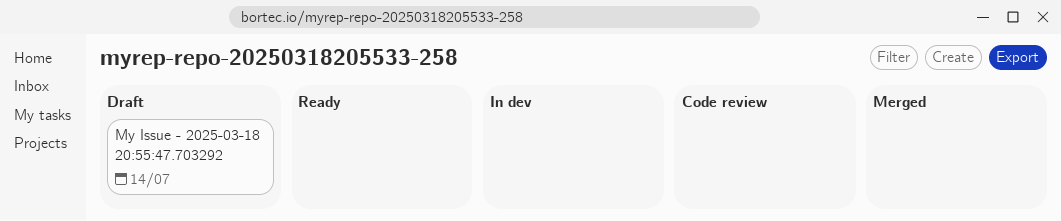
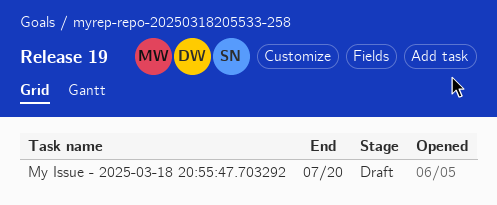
My Issue - 2025-03-18 20:55:47.703292, due: Jul 14 -> Jul 20

